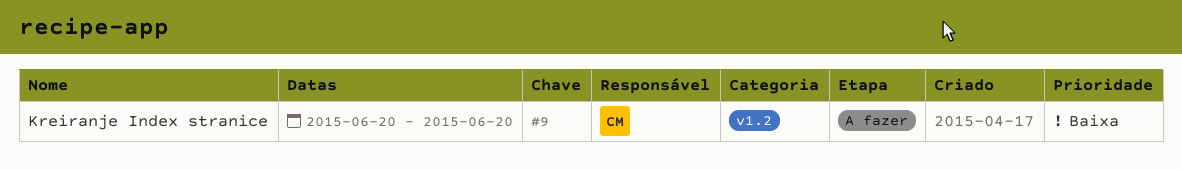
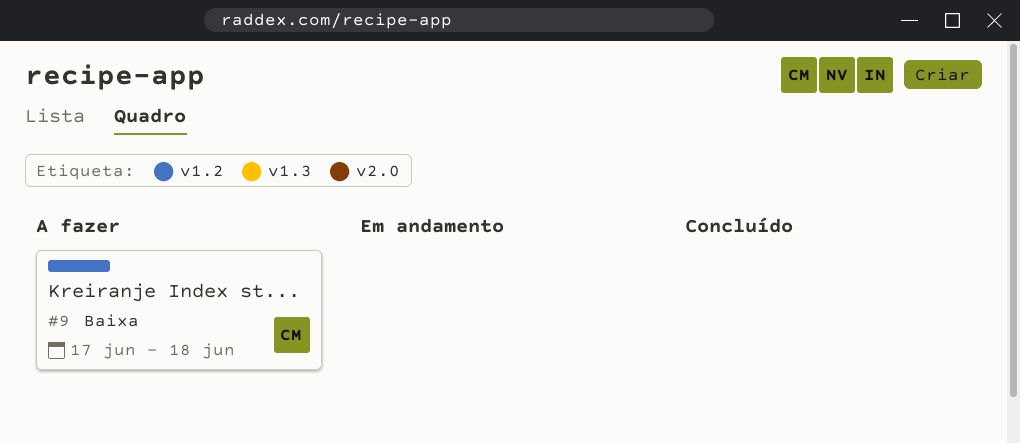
#9, start: Jun 20 -> Jun 17
#9, due: Jun 20 -> Jun 18

